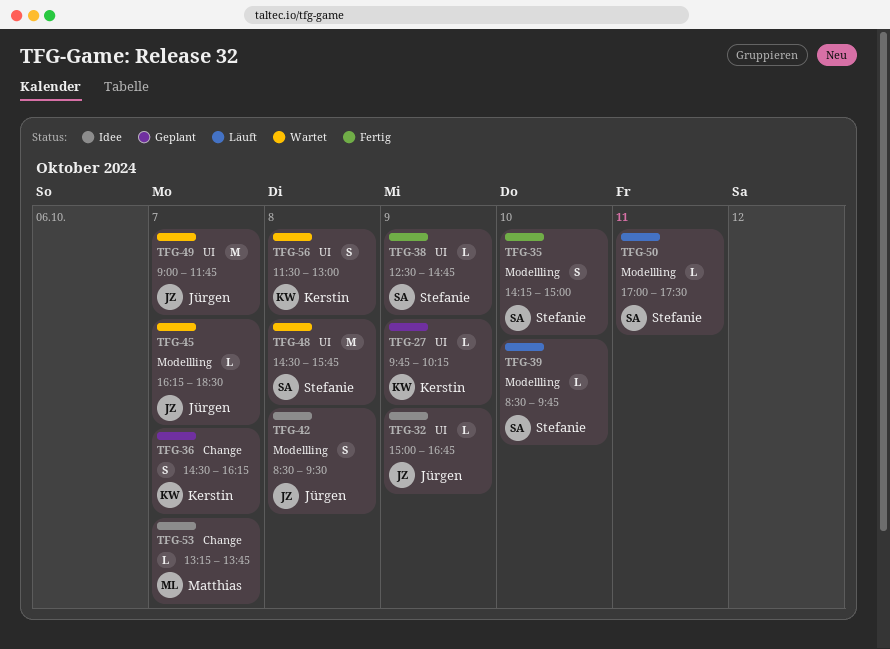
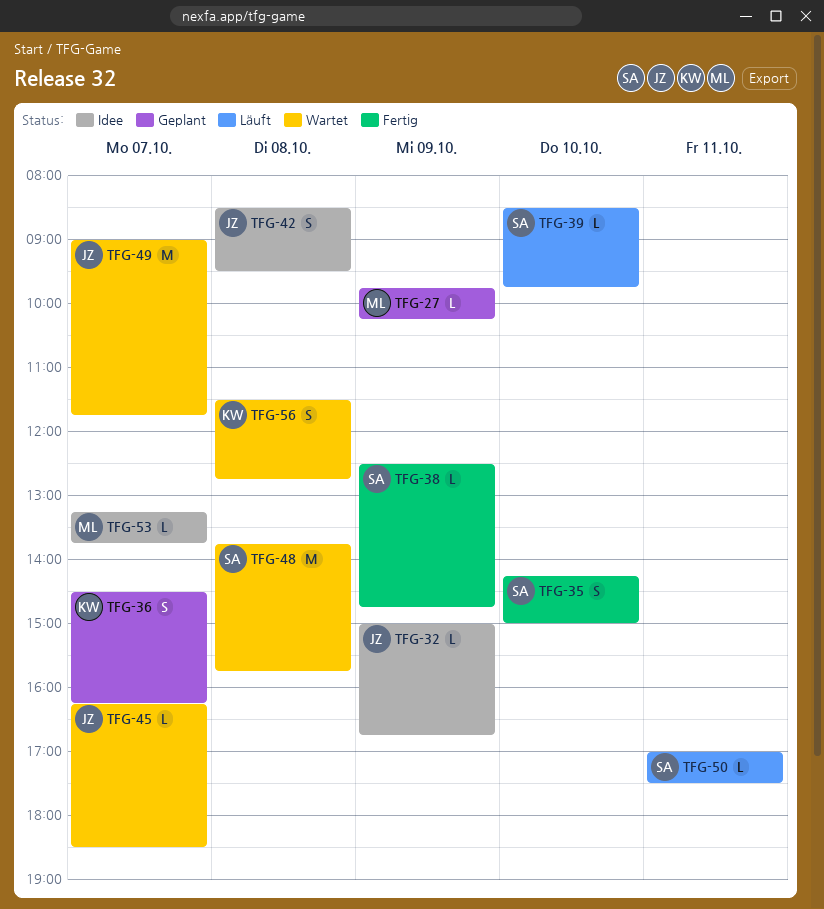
TFG-27, owner: Kerstin -> Matthias
TFG-48, begins: 14:30 -> 13:45
TFG-56, ends: 13:00 -> 12:45

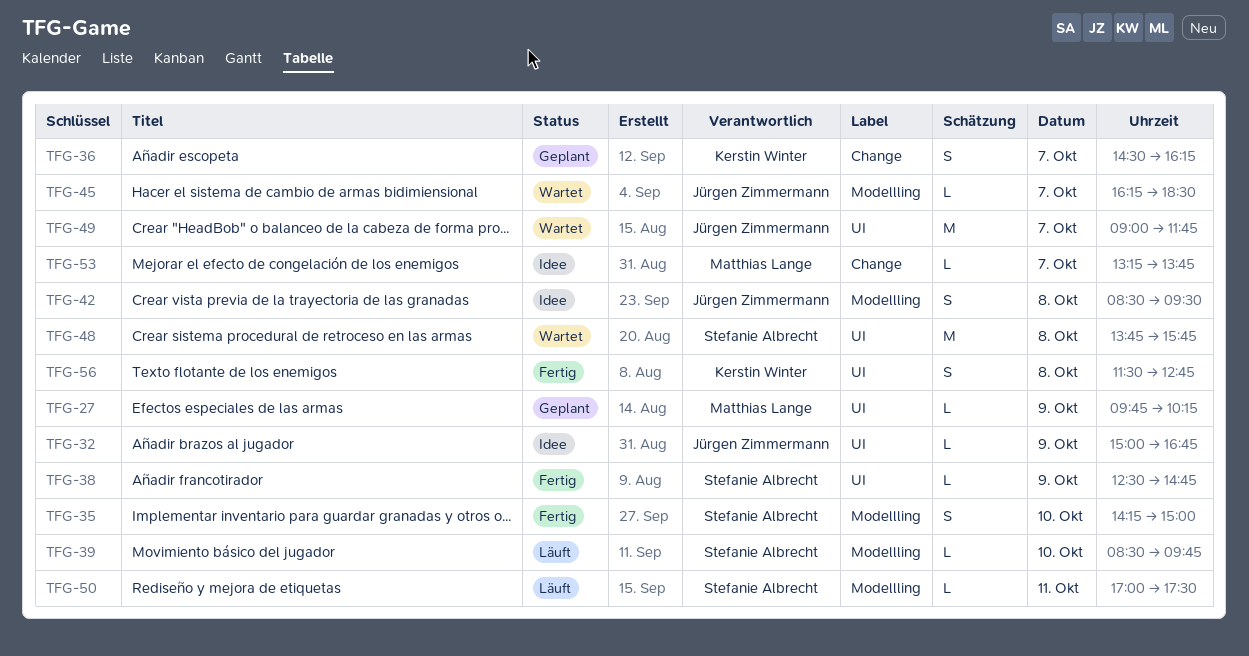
TFG-56, status: Wartet -> Fertig

